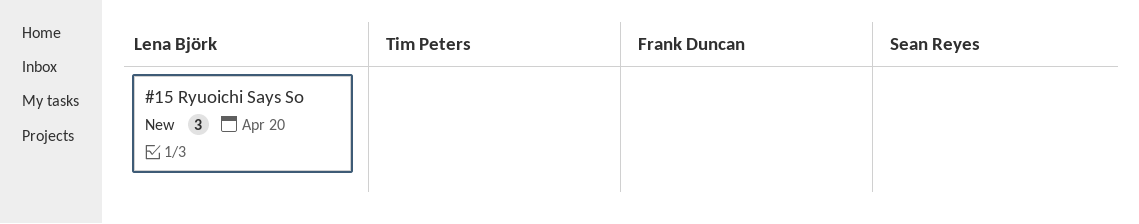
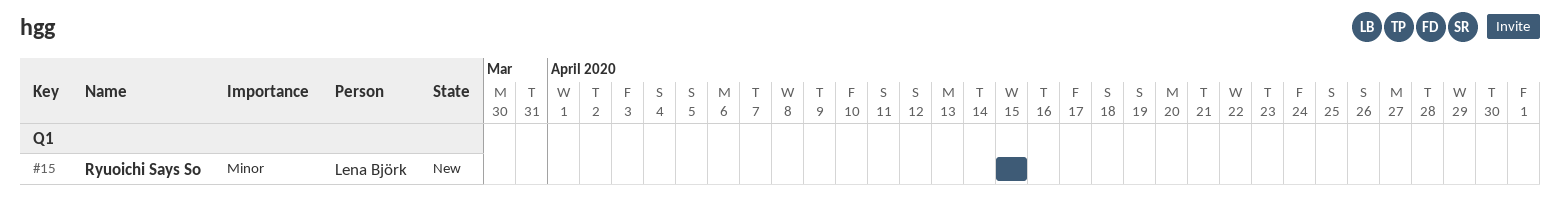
#15, due: Apr 20 -> Apr 15

